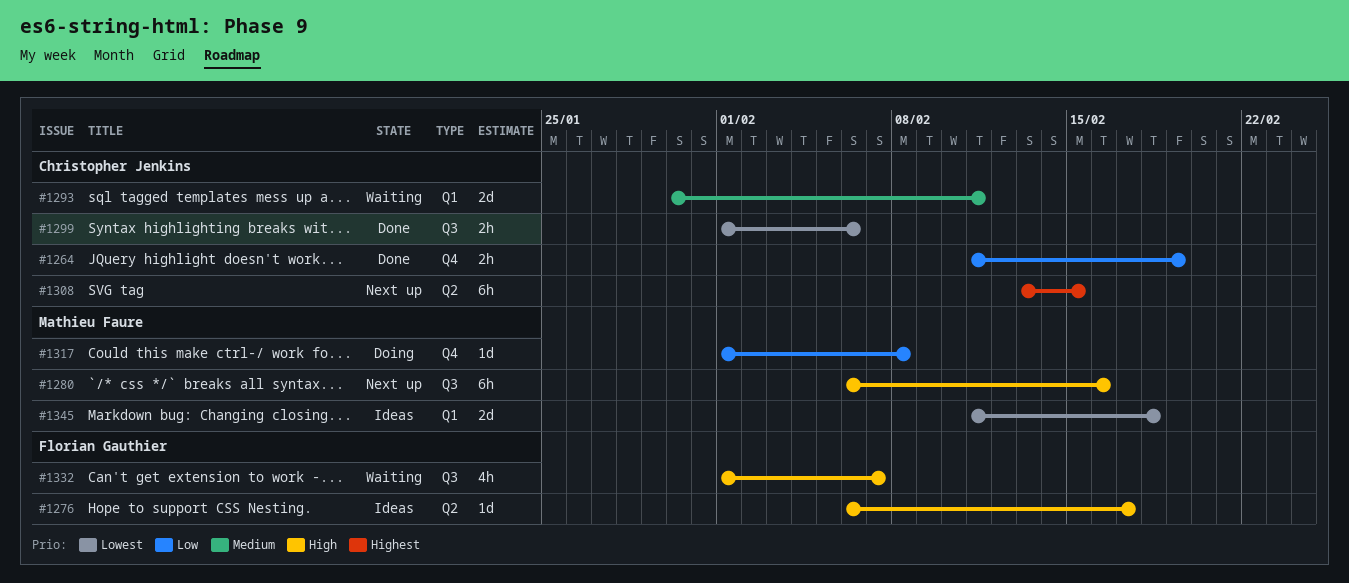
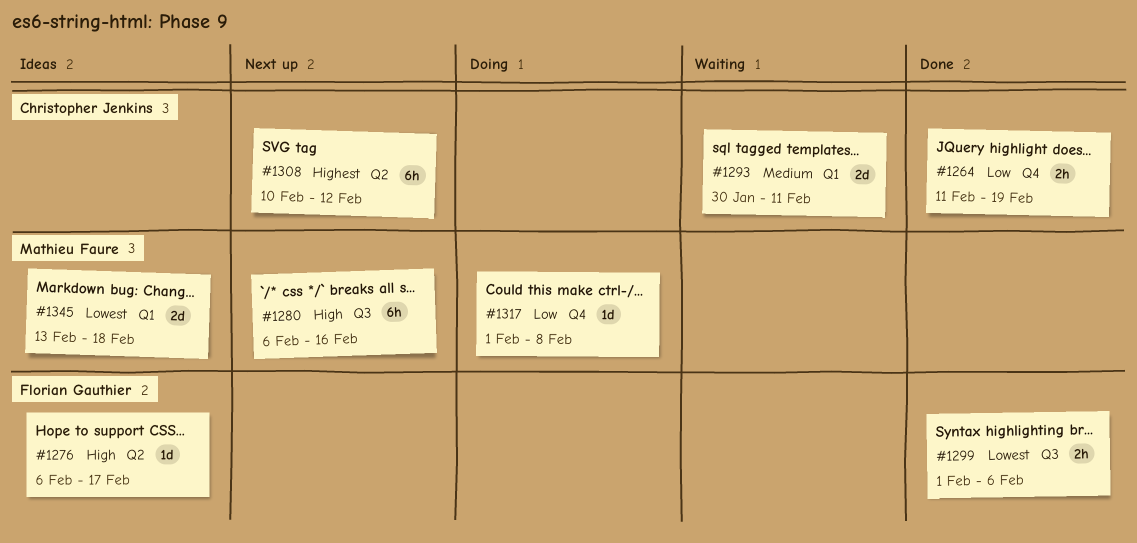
#1299, owner: Christopher Jenkins -> Florian Gauthier
#1308, start: Feb 13 -> Feb 10
#1308, due: Feb 15 -> Feb 12
#1332: present -> none
#1345, start: Feb 11 -> Feb 13

